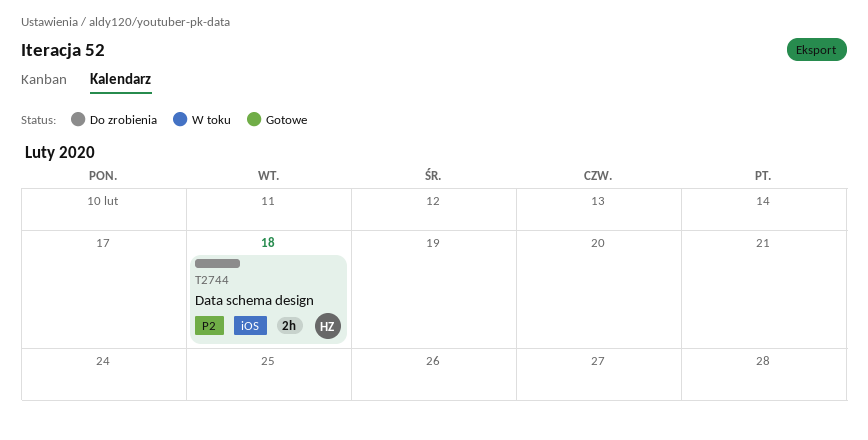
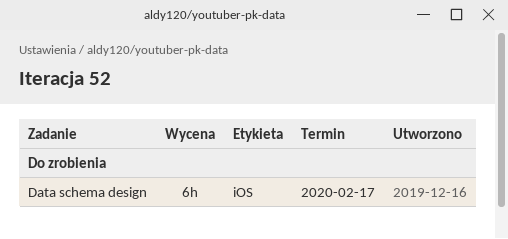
Data schema design, estimate: 2h -> 6h
Data schema design, due: Feb 18 -> Feb 17

